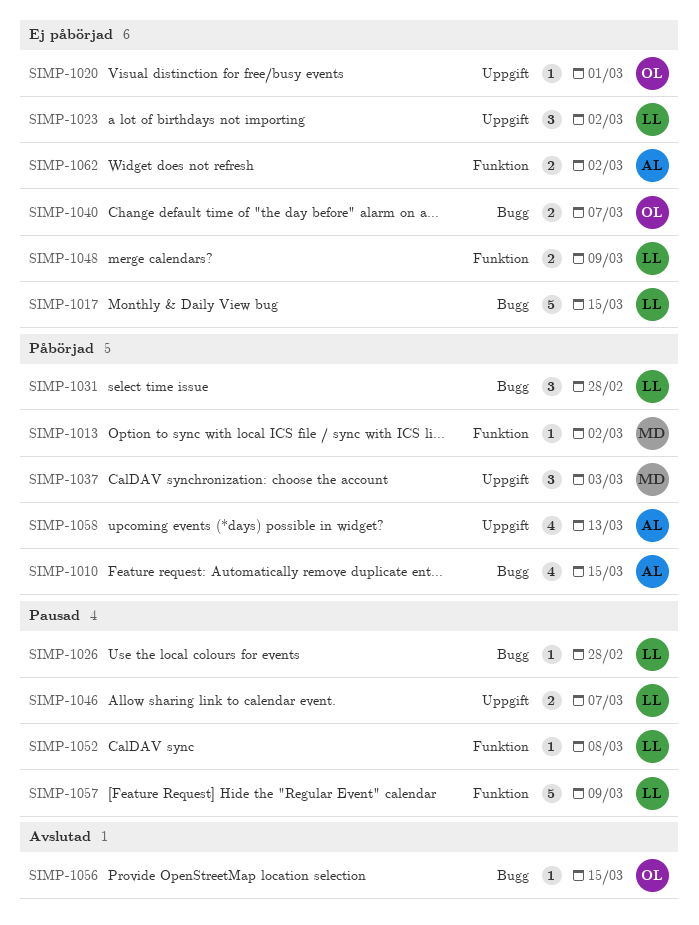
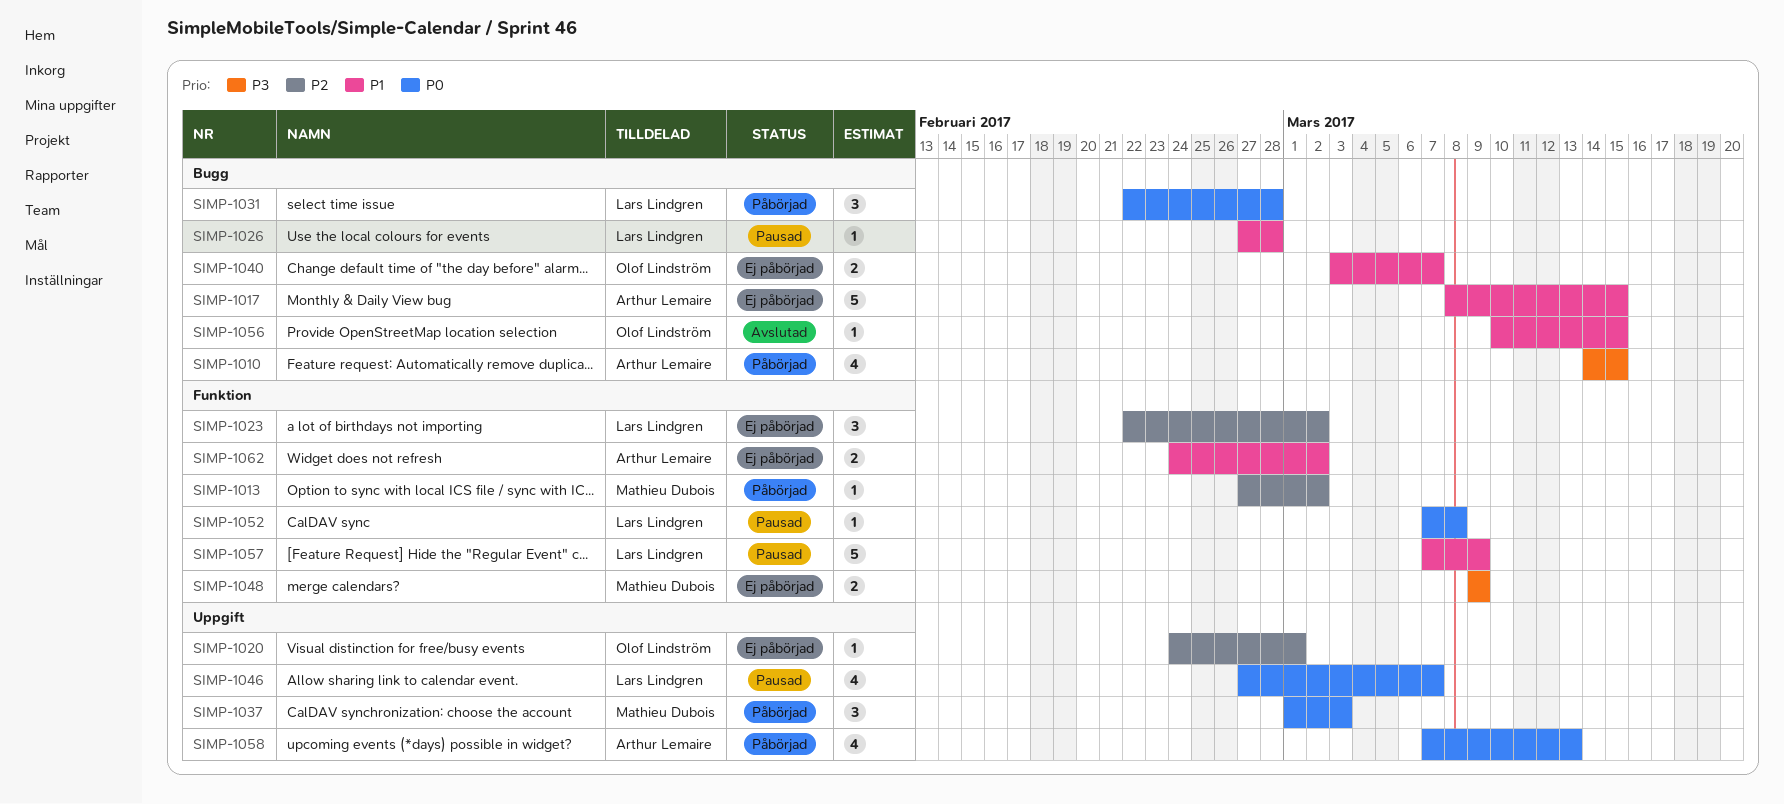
SIMP-1017, owner: Lars Lindgren -> Arthur Lemaire
SIMP-1023, label: Uppgift -> Funktion
SIMP-1046, estimate: 2 -> 4
SIMP-1048, owner: Lars Lindgren -> Mathieu Dubois

